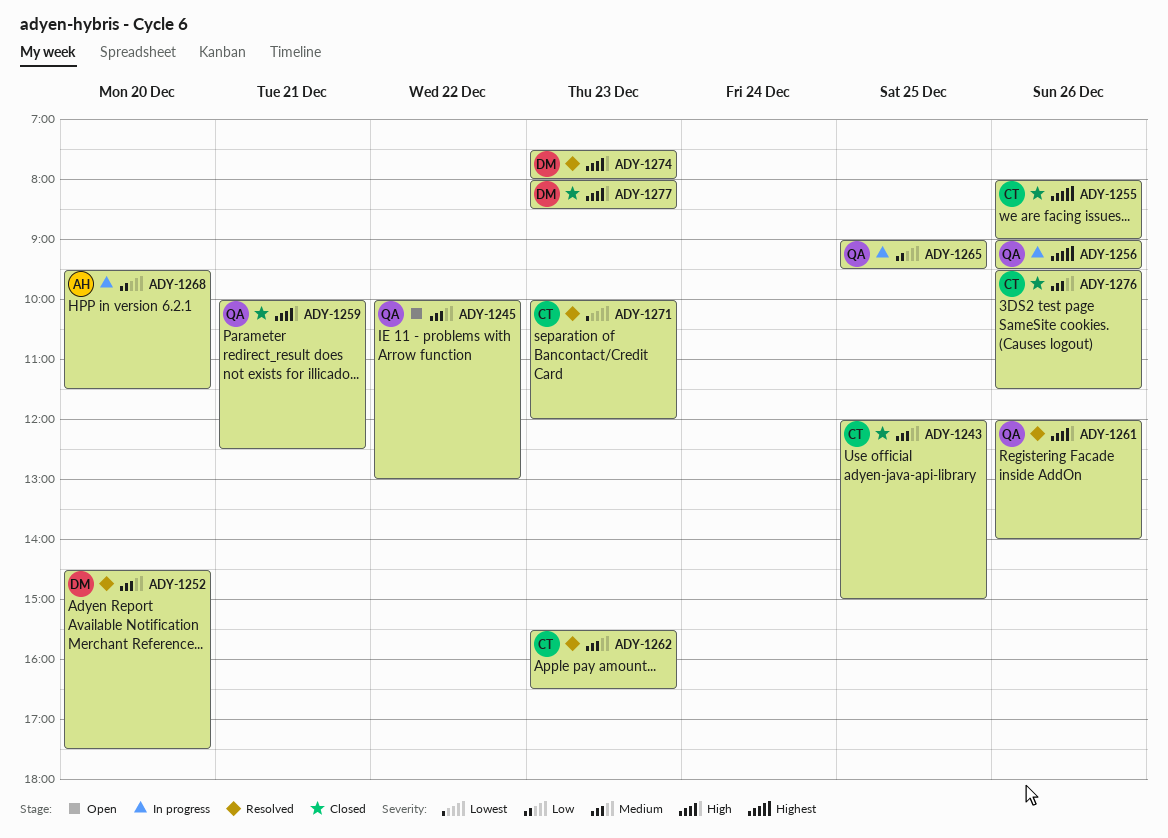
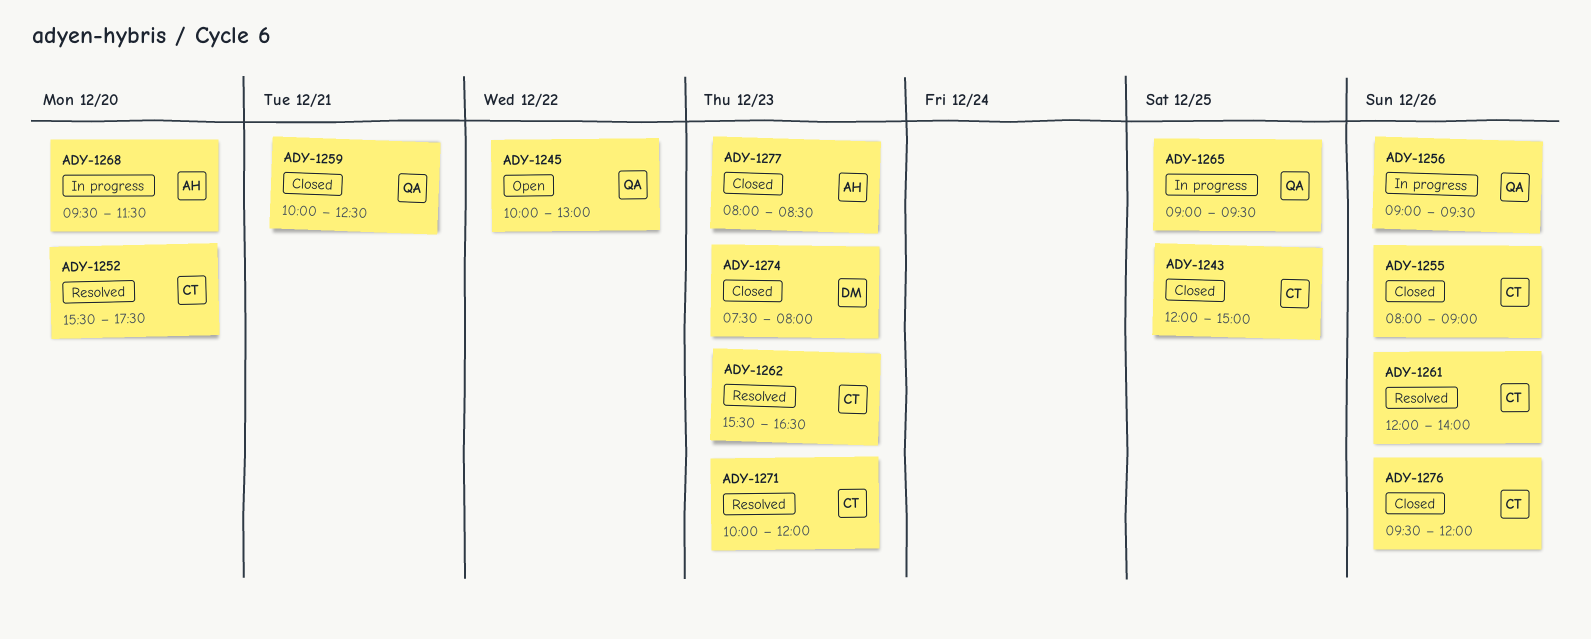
ADY-1252, owner: DM -> CT
ADY-1252, begins: 14:30 -> 15:30
ADY-1261, owner: QA -> CT
ADY-1274, status: Resolved -> Closed
ADY-1276, ends: 11:30 -> 12:00
ADY-1277, owner: DM -> AH

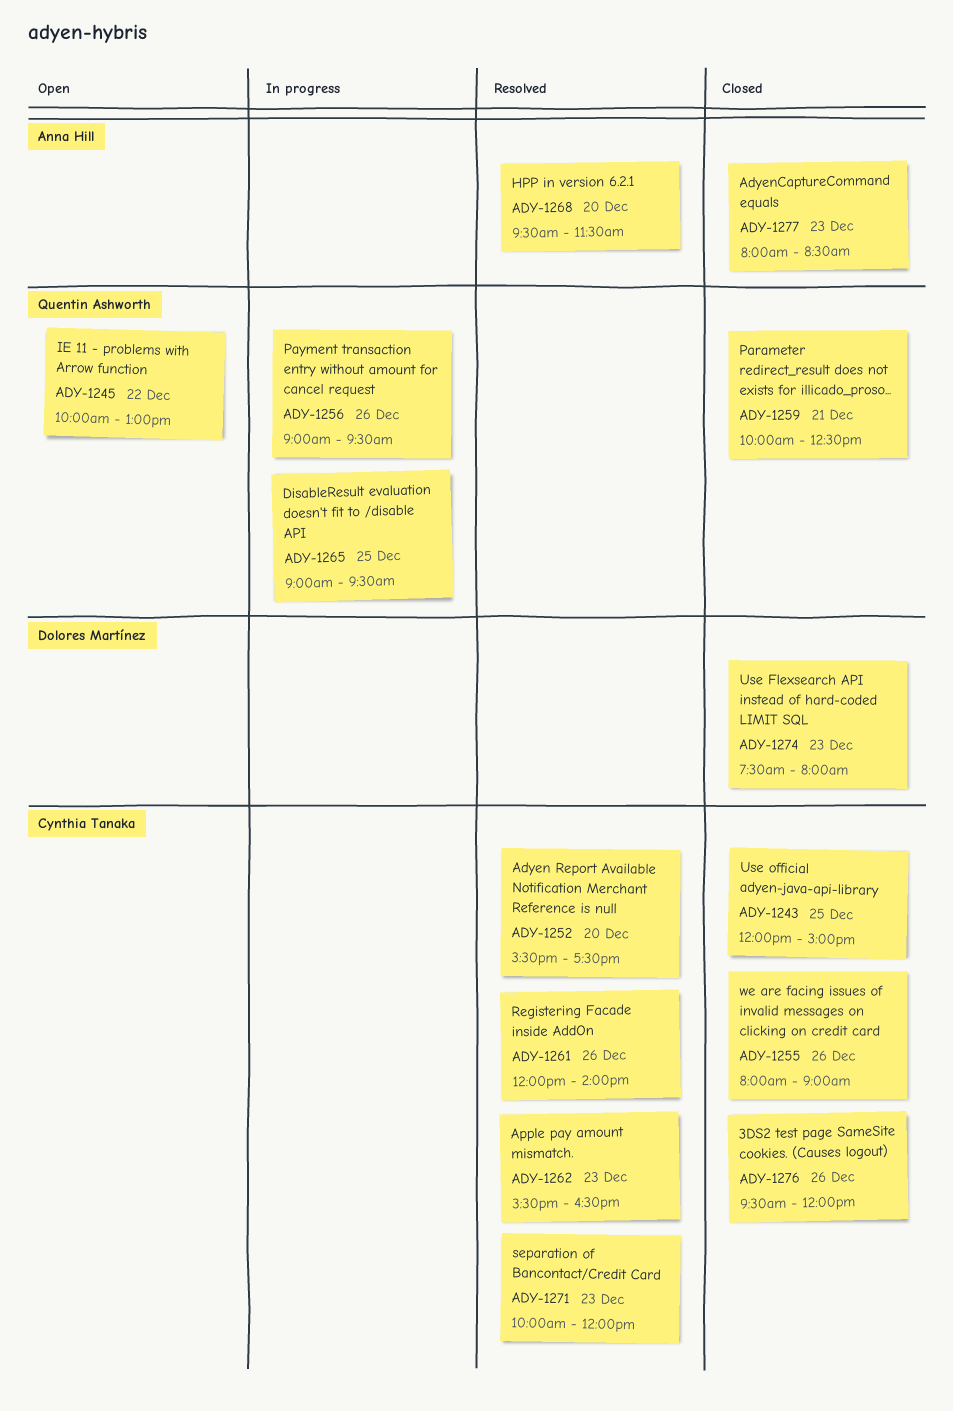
ADY-1268, status: In progress -> Resolved

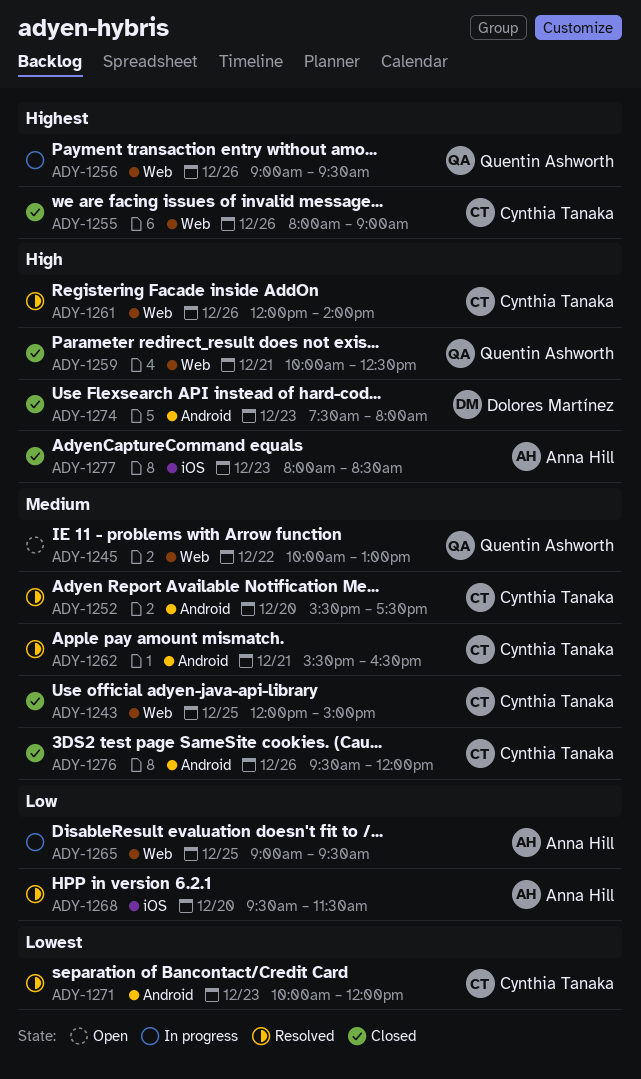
ADY-1262, day: Dec 23 -> Dec 21
ADY-1265, owner: Quentin Ashworth -> Anna Hill

